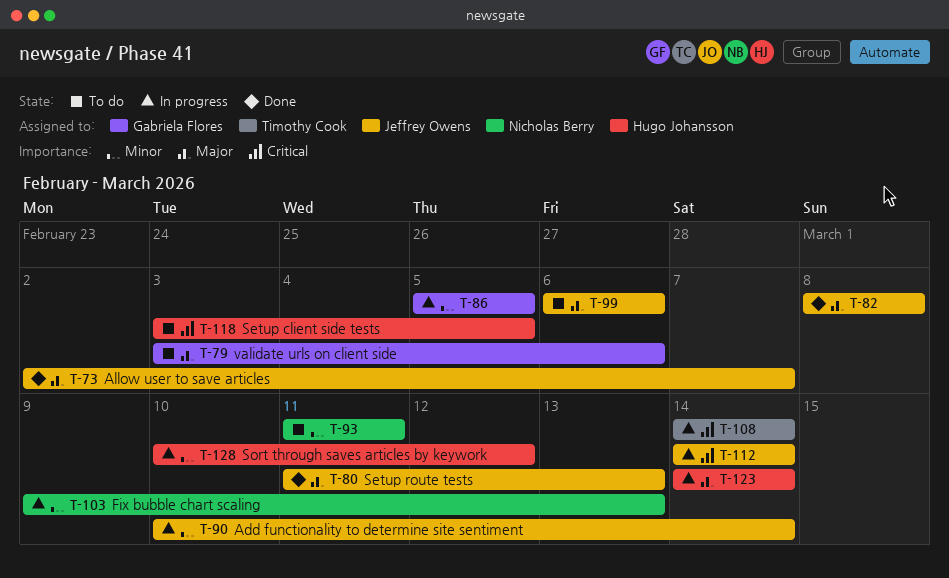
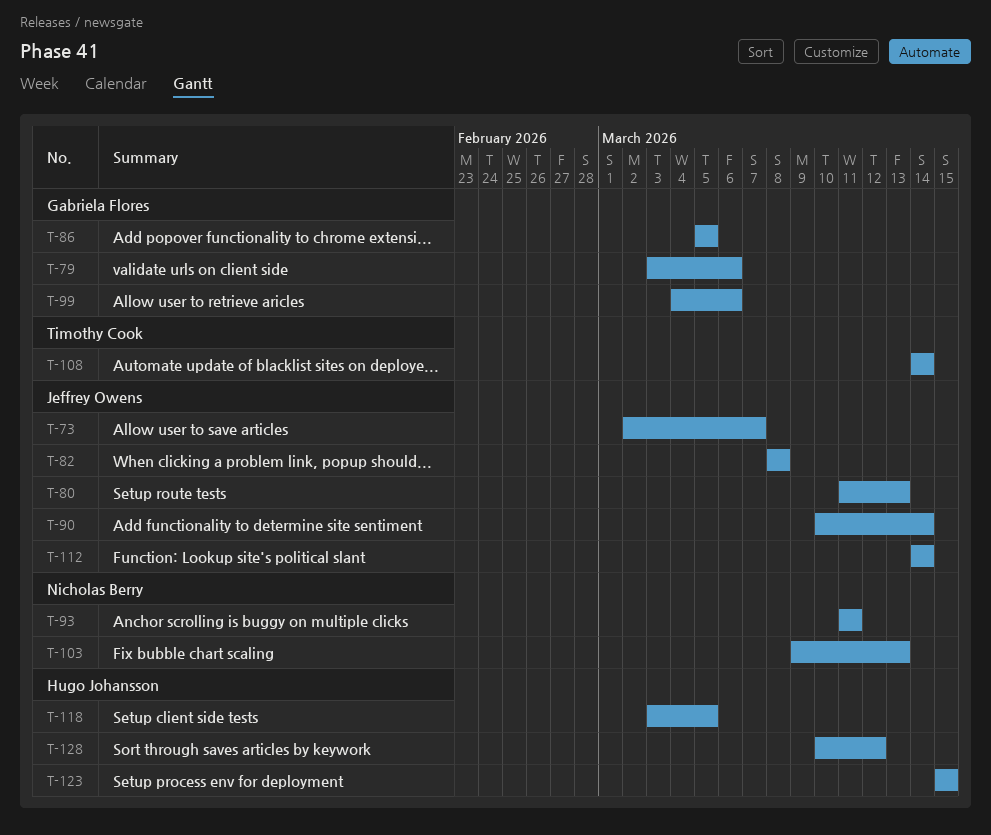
T-99, owner: Jeffrey Owens -> Gabriela Flores
T-99, start: Mar 6 -> Mar 4
T-123, start: Mar 14 -> Mar 15
T-123, due: Mar 14 -> Mar 15

